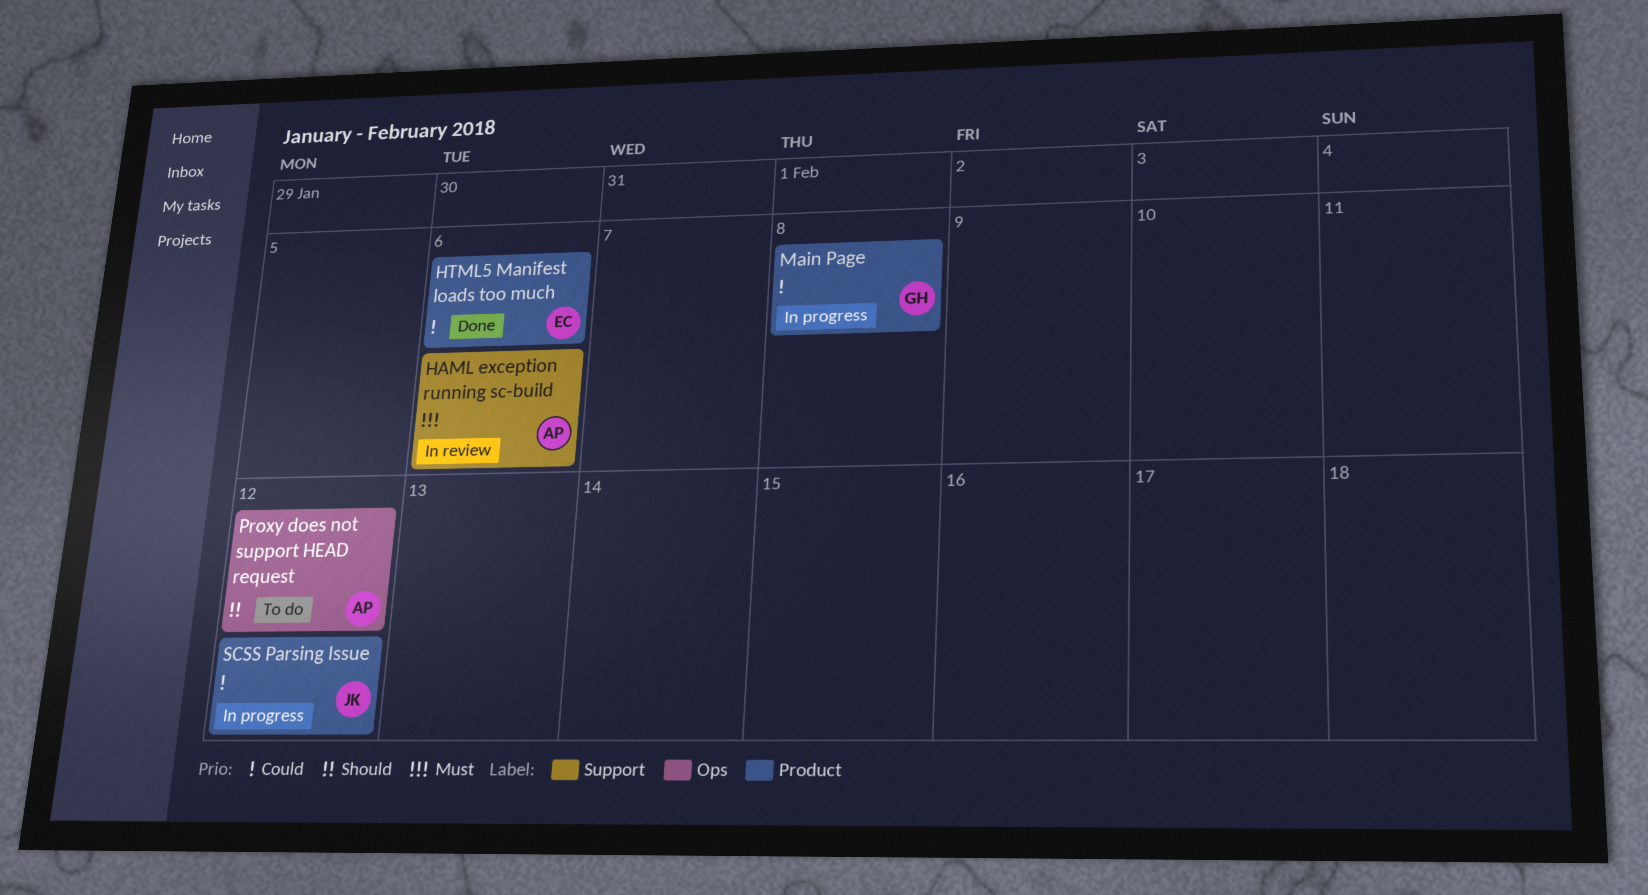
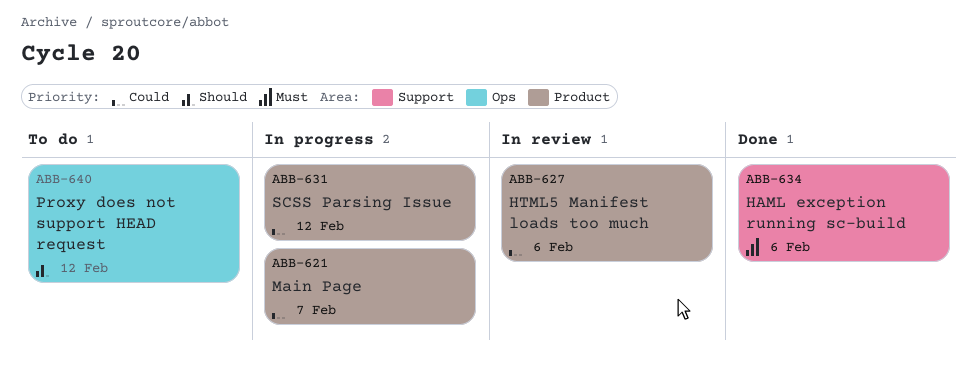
HAML exception running sc-build, status: In review -> Done
HTML5 Manifest loads too much, status: Done -> In review
Main Page, due: Feb 8 -> Feb 7

